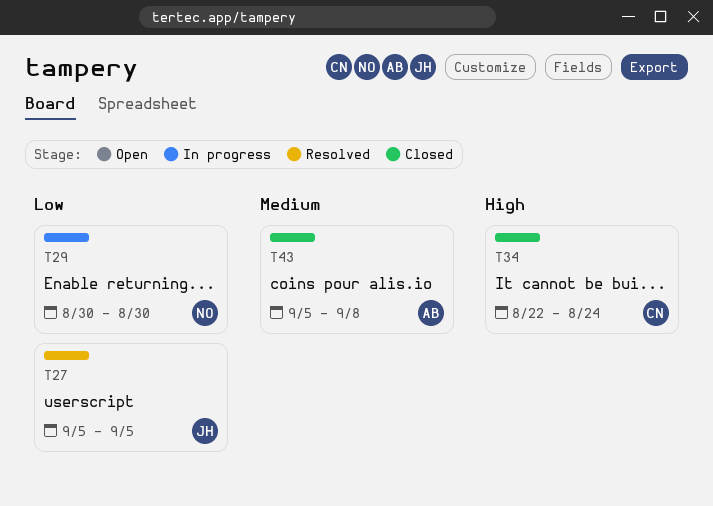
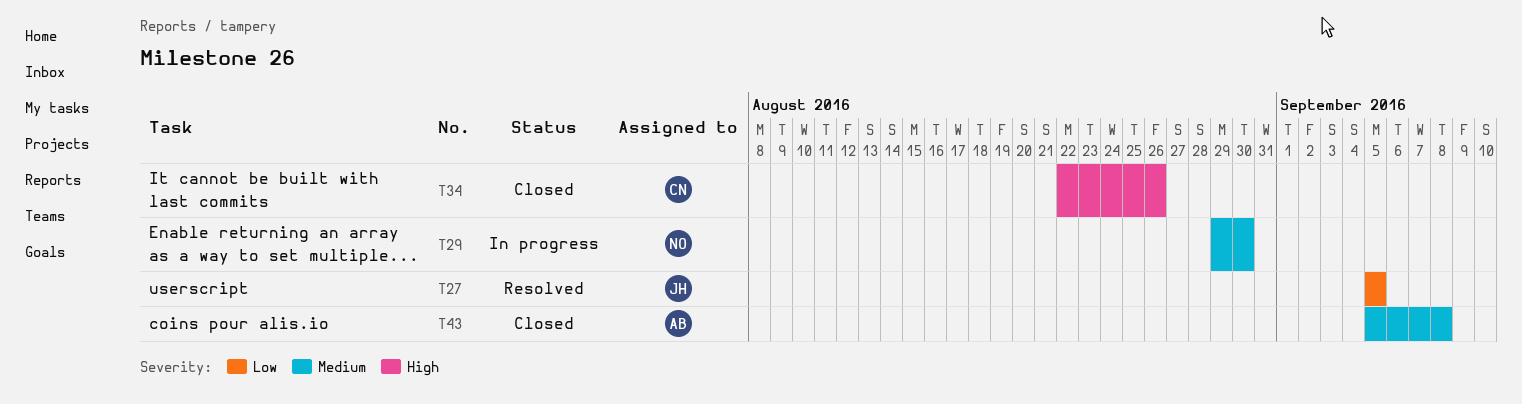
T29, priority: Low -> Medium
T29, start: Aug 30 -> Aug 29
T34, due: Aug 24 -> Aug 26

